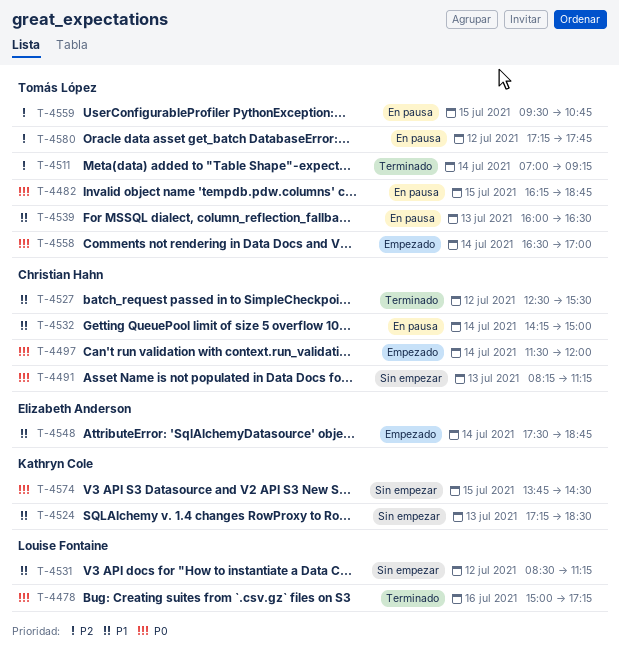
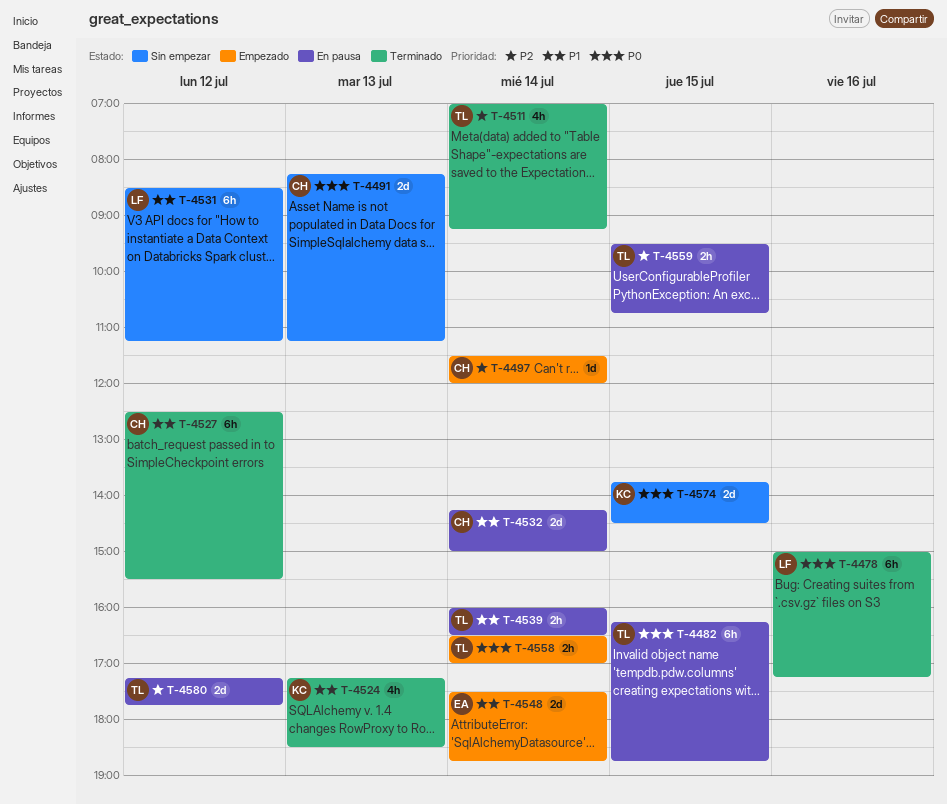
T-4497, priority: P0 -> P2
T-4524, status: Sin empezar -> Terminado
T-4539, day: Jul 13 -> Jul 14

